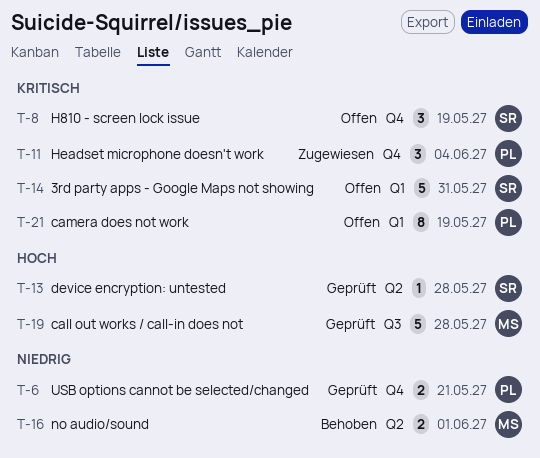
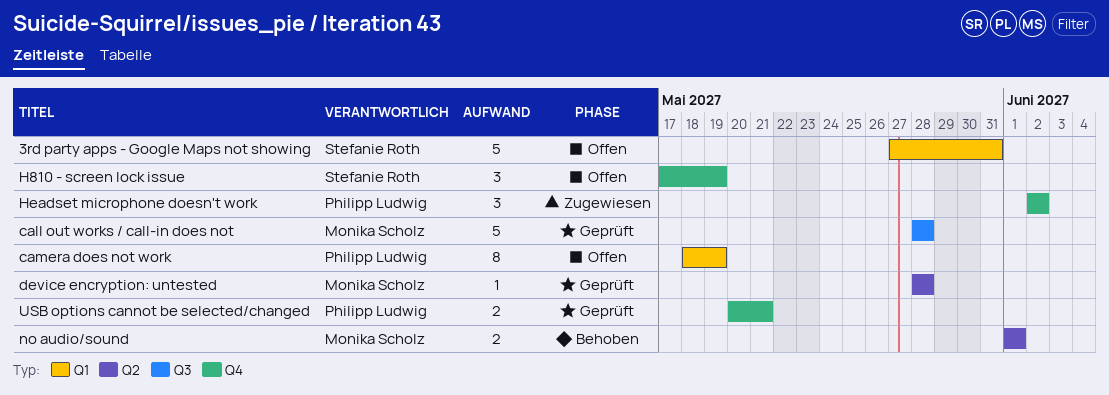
device encryption: untested, owner: Stefanie Roth -> Monika Scholz
Headset microphone doesn't work, due: Jun 4 -> Jun 2

